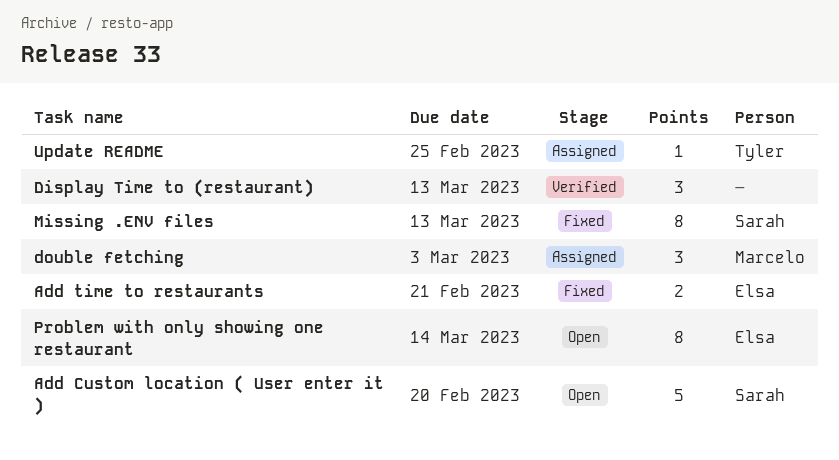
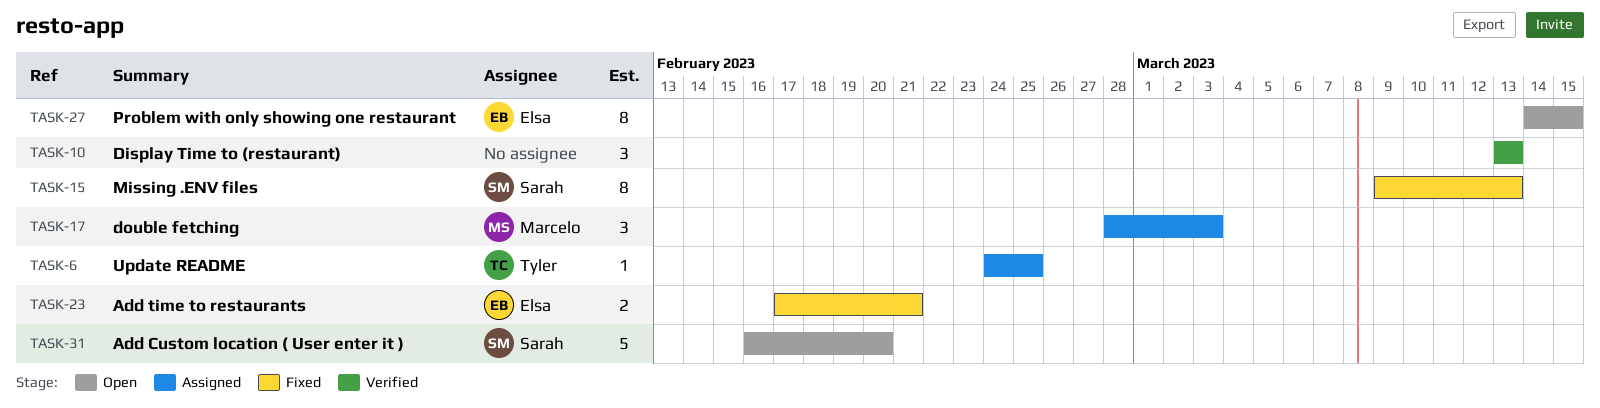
Problem with only showing one restaurant, due: Mar 14 -> Mar 15

